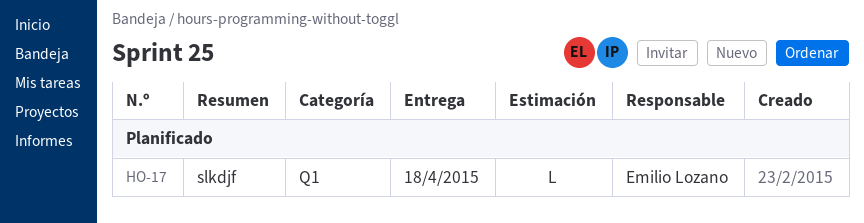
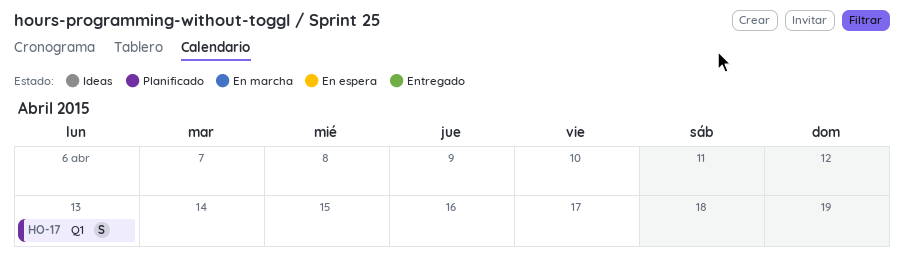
HO-17, estimate: L -> S
HO-17, due: Apr 18 -> Apr 13

